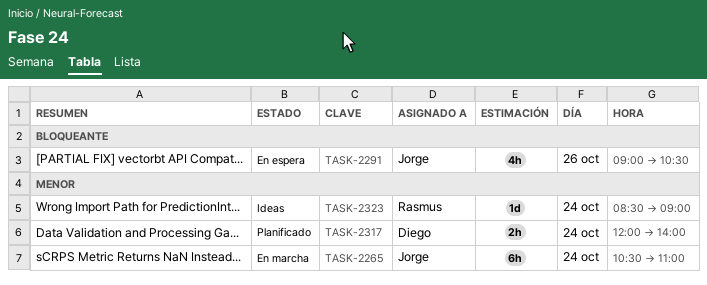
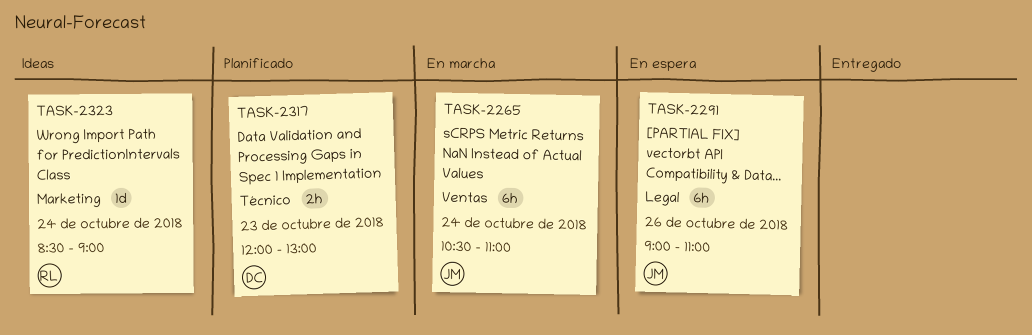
TASK-2291, estimate: 4h -> 6h
TASK-2291, ends: 10:30 -> 11:00
TASK-2317, day: Oct 24 -> Oct 23
TASK-2317, ends: 14:00 -> 13:00

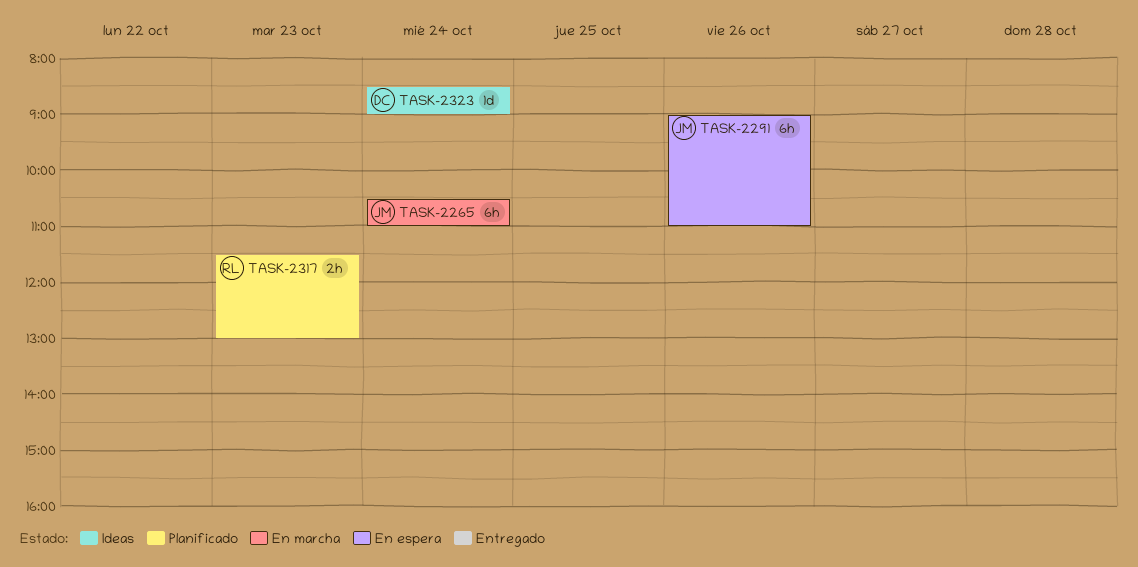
TASK-2317, owner: DC -> RL
TASK-2317, begins: 12:00 -> 11:30
TASK-2323, owner: RL -> DC

